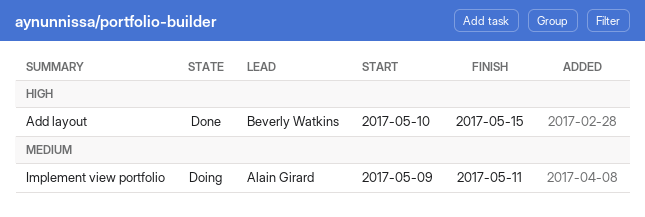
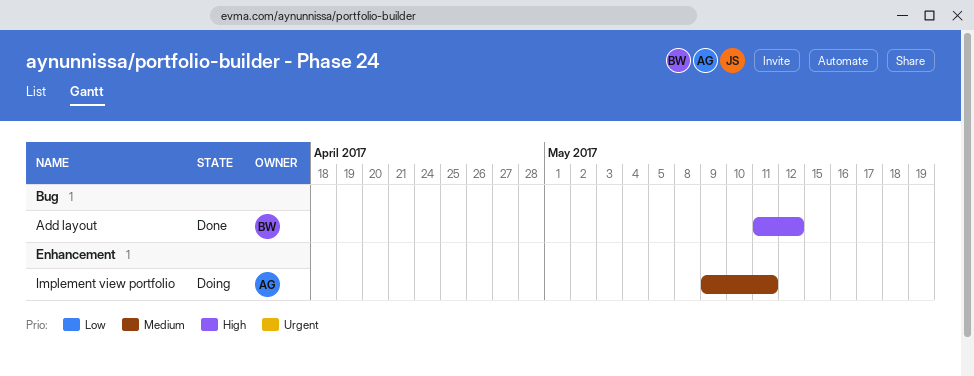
Add layout, start: May 10 -> May 11
Add layout, due: May 15 -> May 12

